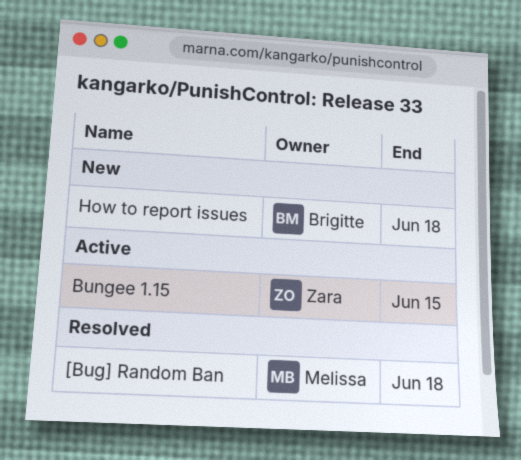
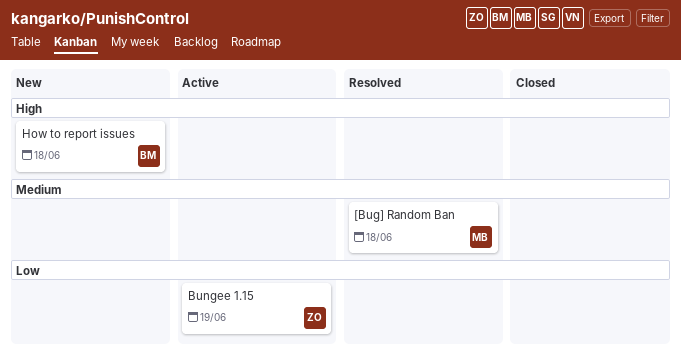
Bungee 1.15, due: Jun 15 -> Jun 19

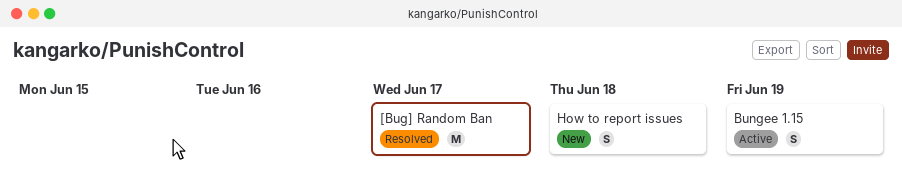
[Bug] Random Ban, due: Jun 18 -> Jun 17

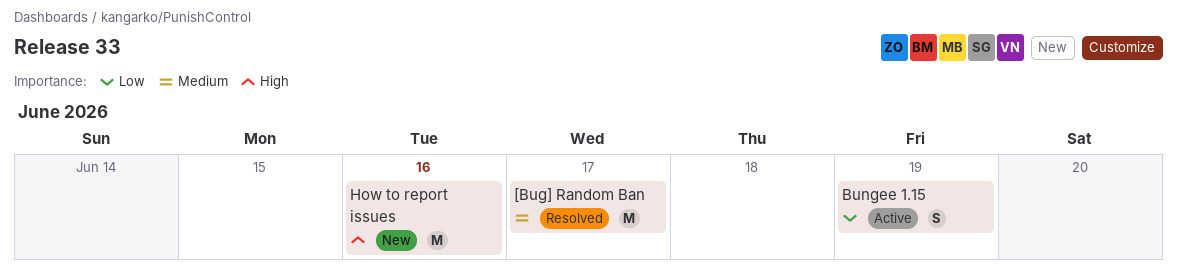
How to report issues, estimate: S -> M
How to report issues, due: Jun 18 -> Jun 16

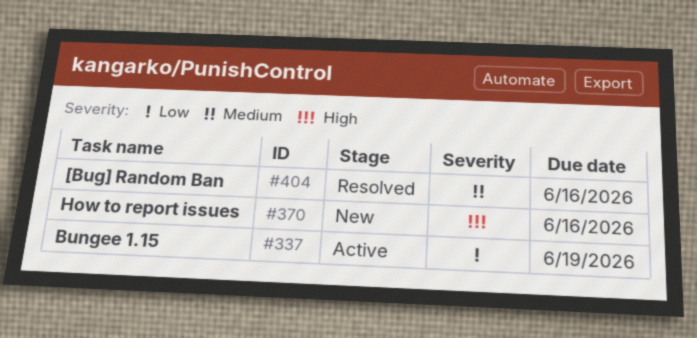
[Bug] Random Ban, due: Jun 17 -> Jun 16

